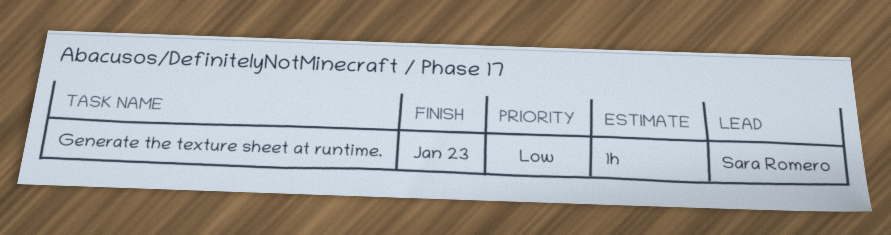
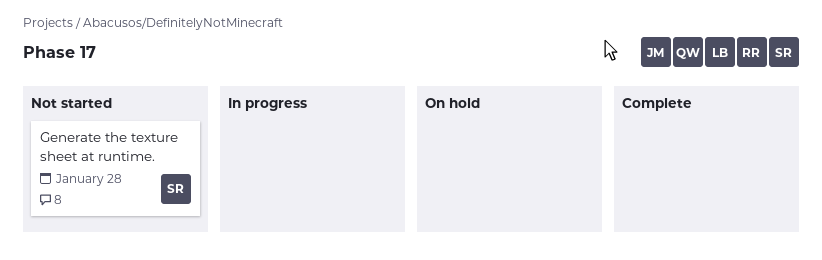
Generate the texture sheet at runtime., due: Jan 23 -> Jan 28

